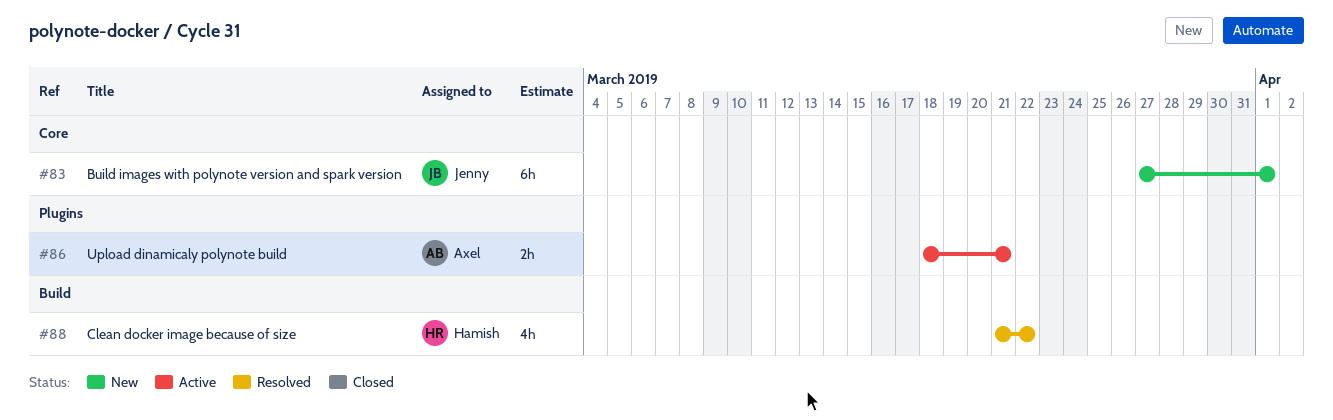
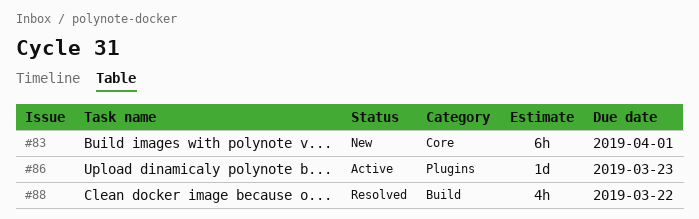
#86, estimate: 2h -> 1d
#86, due: Mar 21 -> Mar 23

